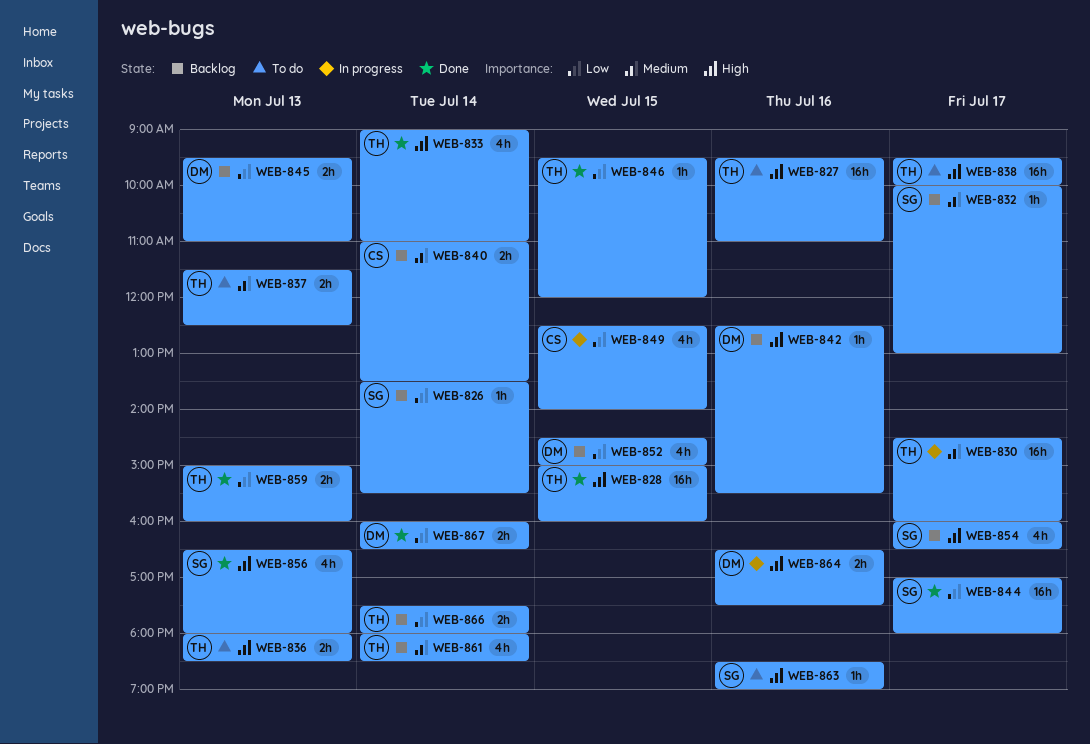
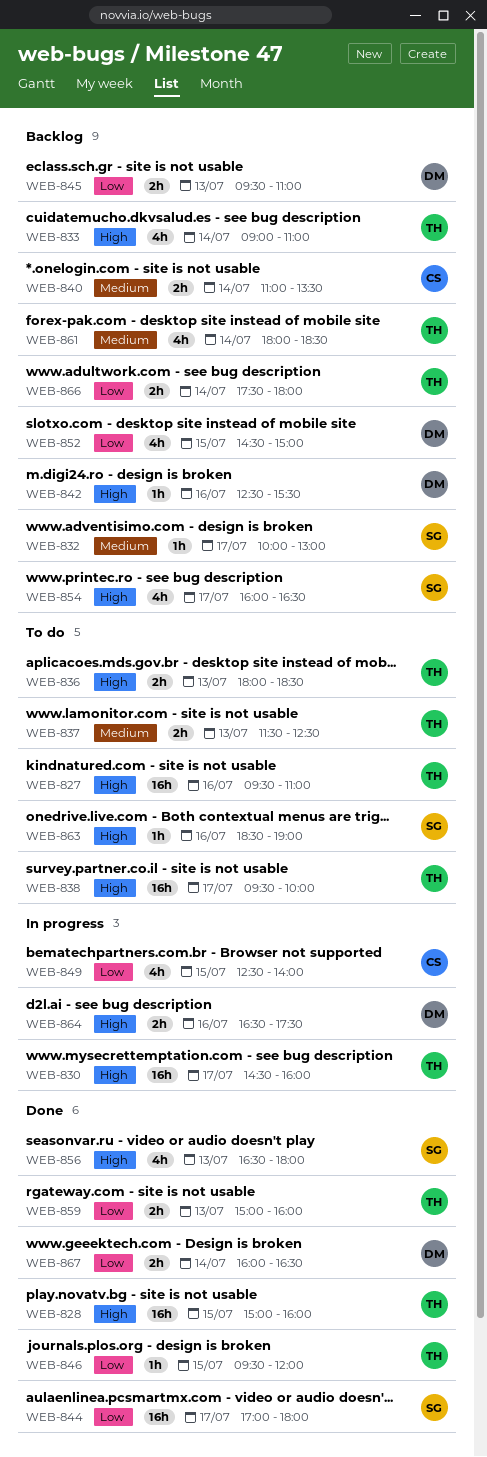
WEB-826: present -> none
WEB-830, priority: Medium -> High
WEB-833, status: Done -> Backlog

